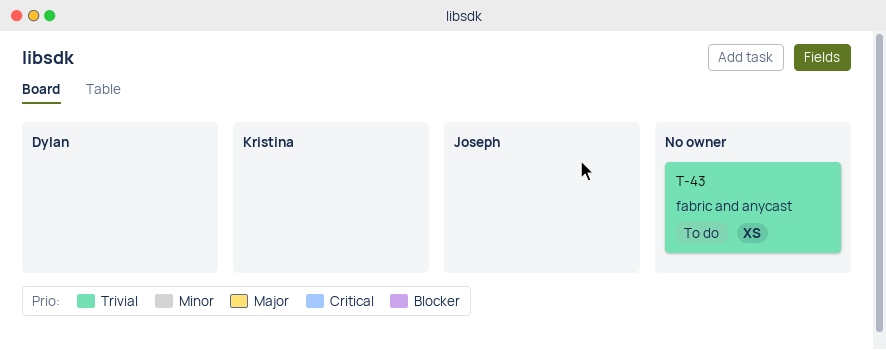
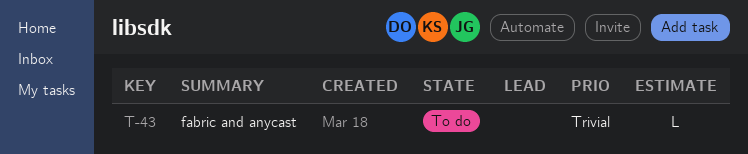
T-43, estimate: XS -> L

